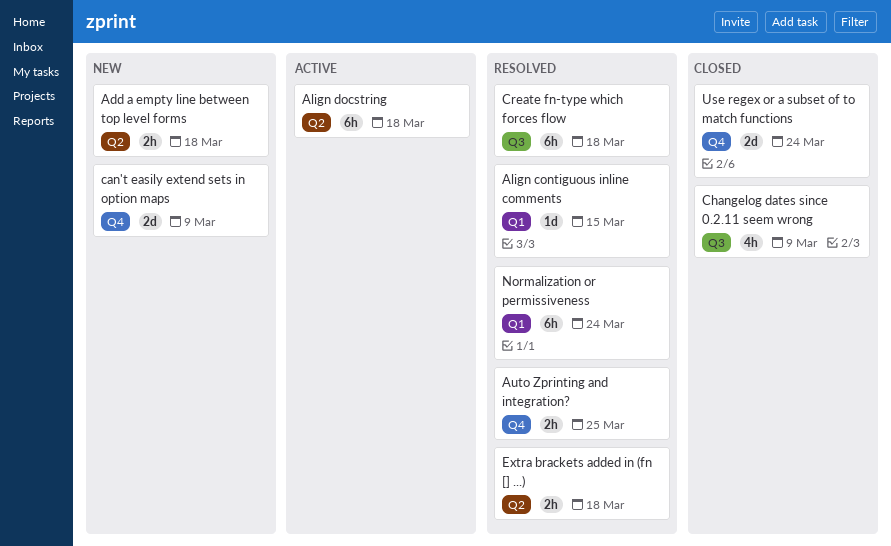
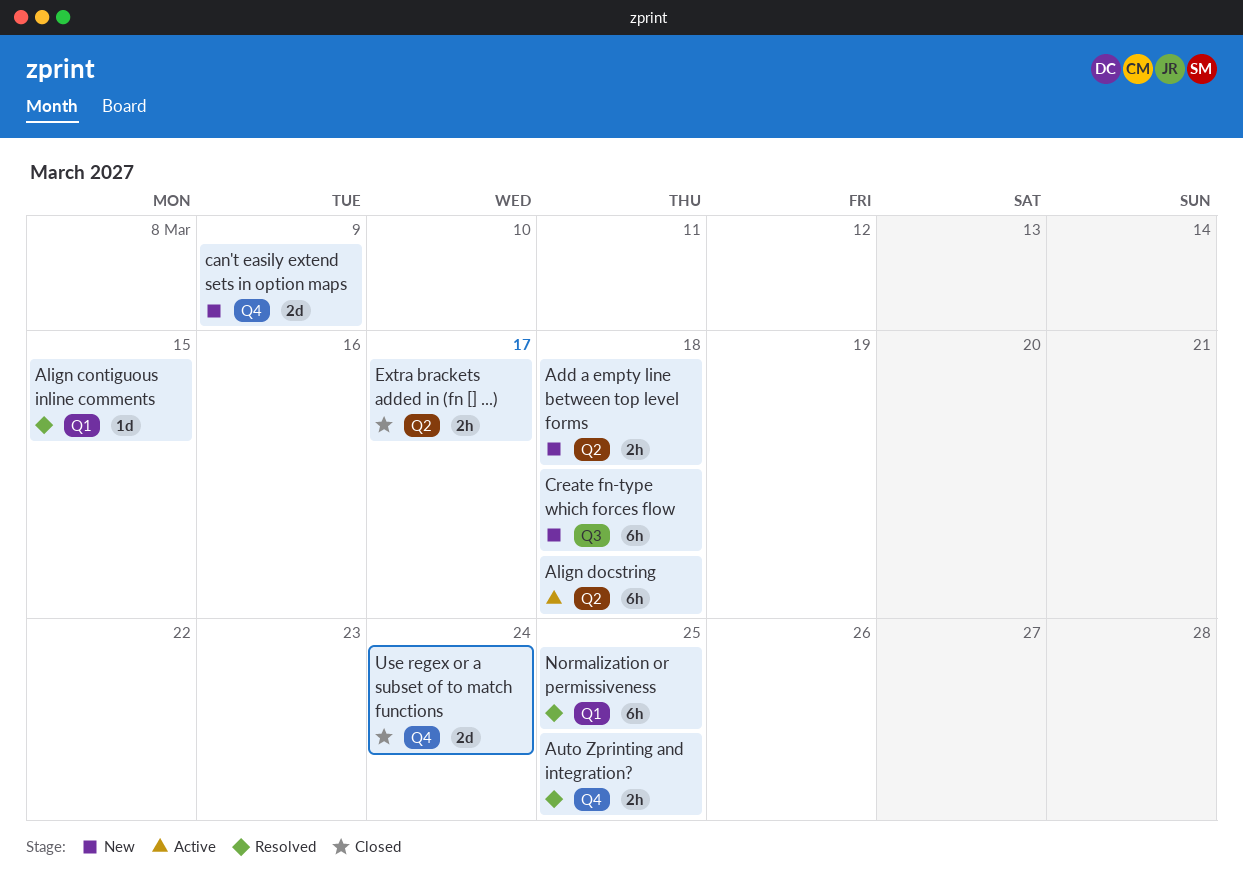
Changelog dates since 0.2.11 seem wrong: present -> none
Create fn-type which forces flow, status: Resolved -> New
Extra brackets added in (fn [] ...), status: Resolved -> Closed
Extra brackets added in (fn [] ...), due: Mar 18 -> Mar 17
Normalization or permissiveness, due: Mar 24 -> Mar 25

